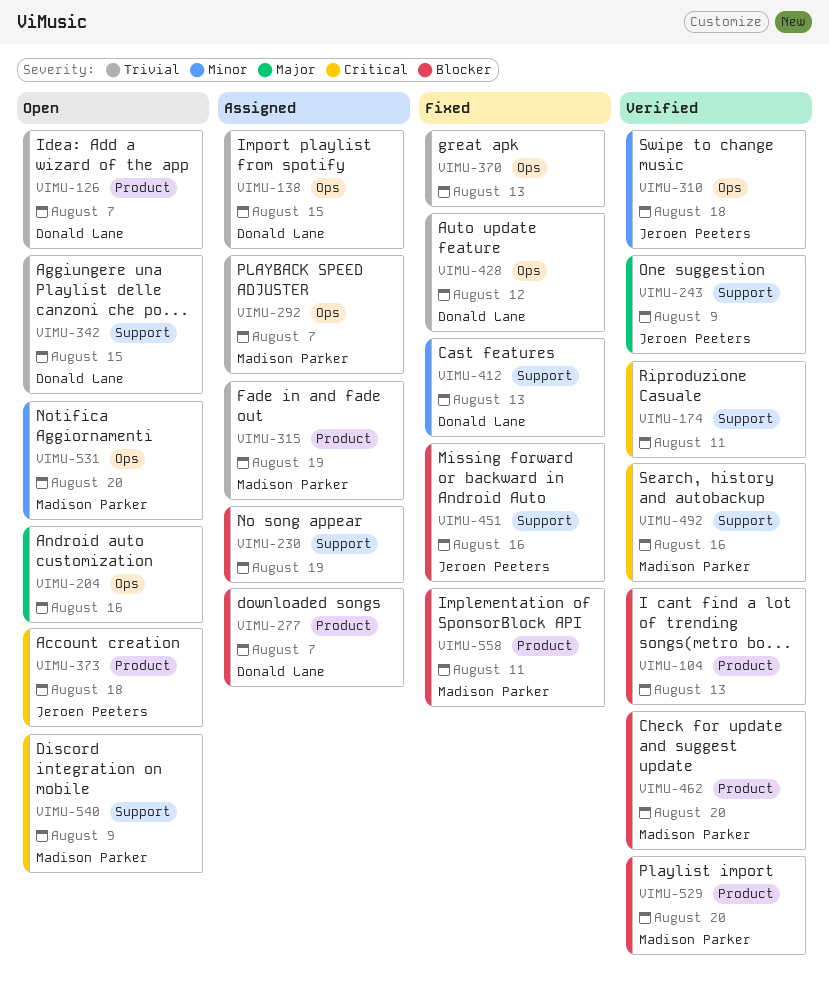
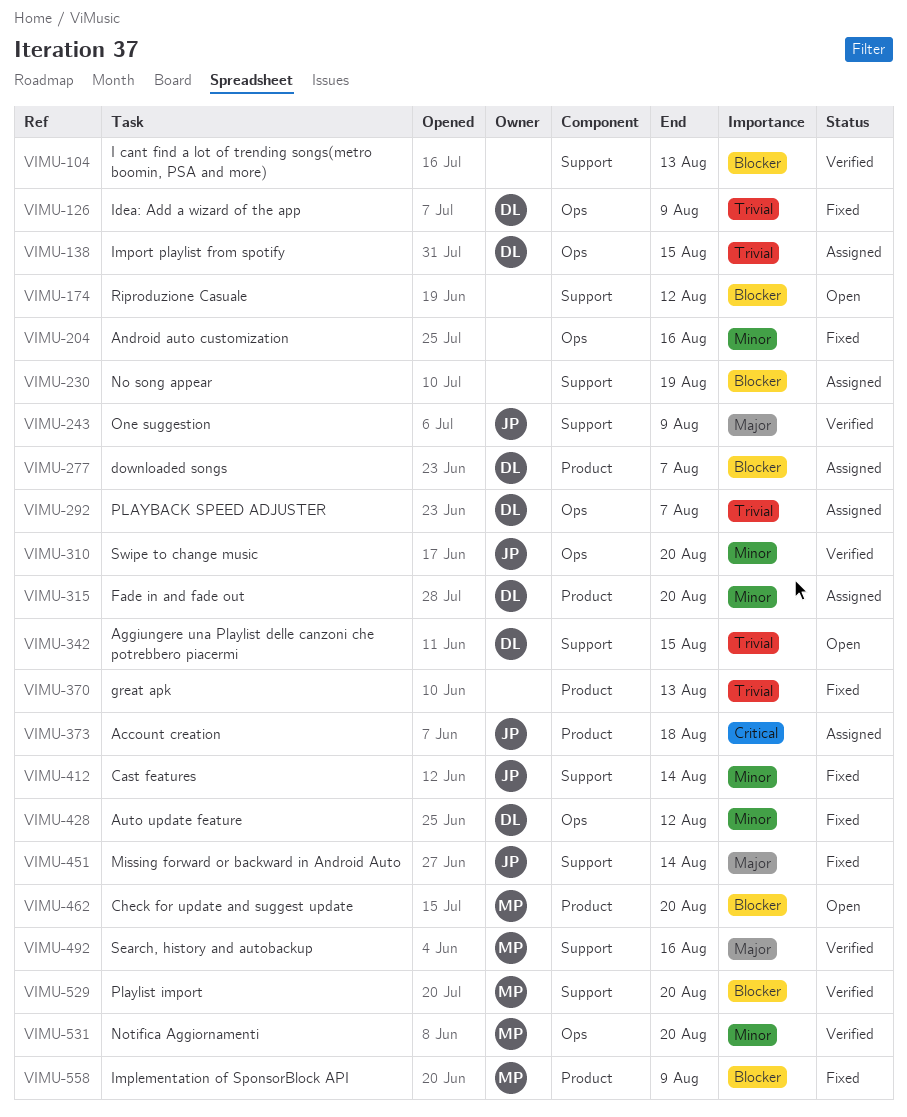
VIMU-104, label: Product -> Support
VIMU-126, status: Open -> Fixed
VIMU-126, label: Product -> Ops
VIMU-126, due: Aug 7 -> Aug 9
VIMU-174, status: Verified -> Open
VIMU-174, priority: Critical -> Blocker
VIMU-174, due: Aug 11 -> Aug 12
VIMU-204, status: Open -> Fixed
VIMU-204, priority: Major -> Minor
VIMU-292, owner: Madison Parker -> Donald Lane
VIMU-310, due: Aug 18 -> Aug 20
VIMU-315, owner: Madison Parker -> Donald Lane
VIMU-315, priority: Trivial -> Minor
VIMU-315, due: Aug 19 -> Aug 20
VIMU-370, label: Ops -> Product
VIMU-373, status: Open -> Assigned
VIMU-412, owner: Donald Lane -> Jeroen Peeters
VIMU-412, due: Aug 13 -> Aug 14
VIMU-428, priority: Trivial -> Minor
VIMU-451, priority: Blocker -> Major
VIMU-451, due: Aug 16 -> Aug 14
VIMU-462, status: Verified -> Open
VIMU-492, priority: Critical -> Major
VIMU-529, label: Product -> Support
VIMU-531, status: Open -> Verified
VIMU-540: present -> none
VIMU-558, due: Aug 11 -> Aug 9

